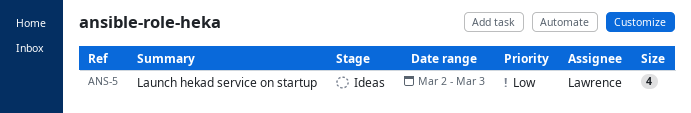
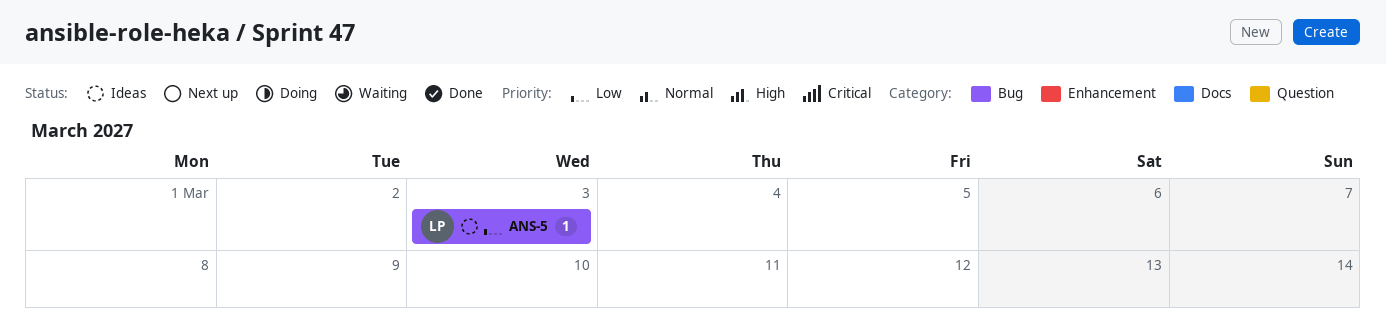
ANS-5, estimate: 4 -> 1
ANS-5, start: Mar 2 -> Mar 3

